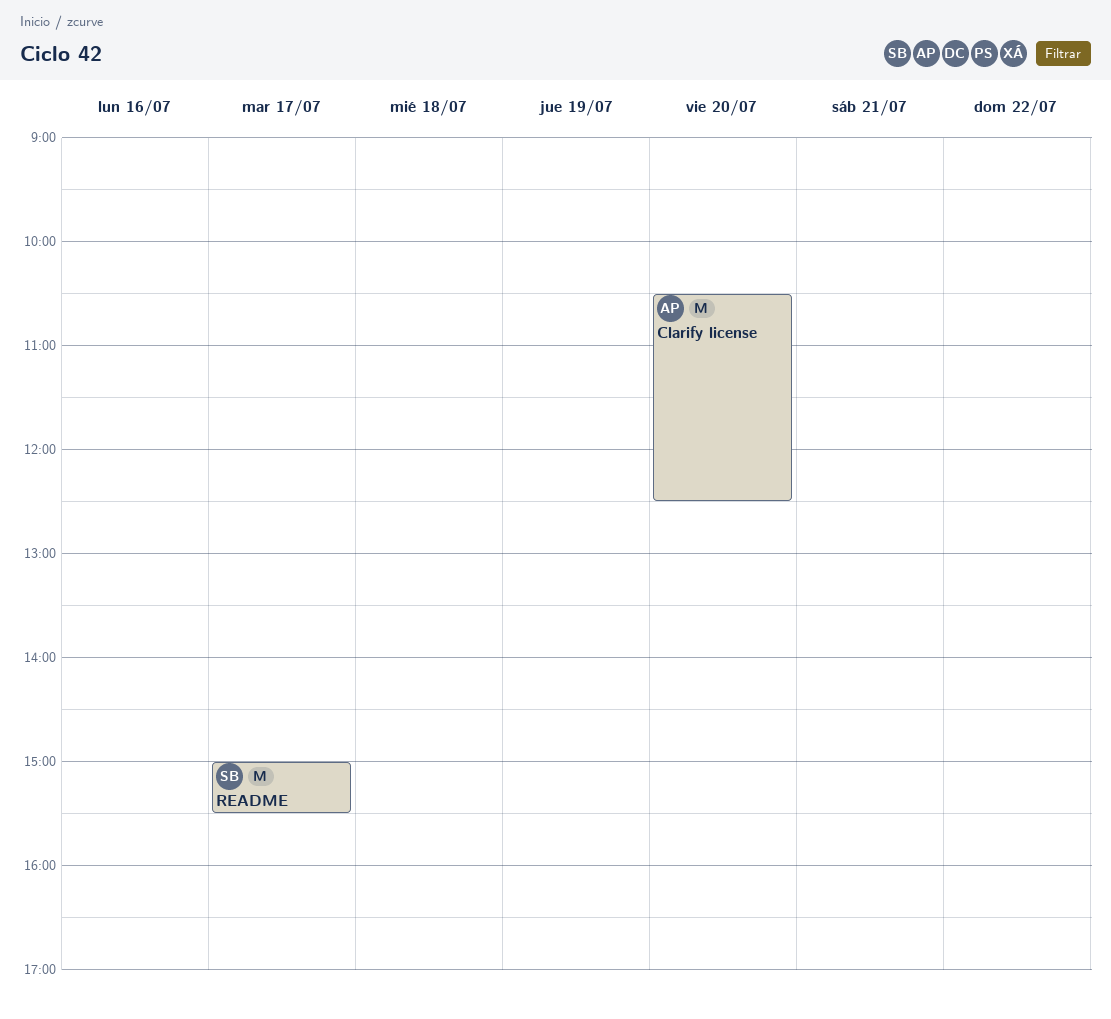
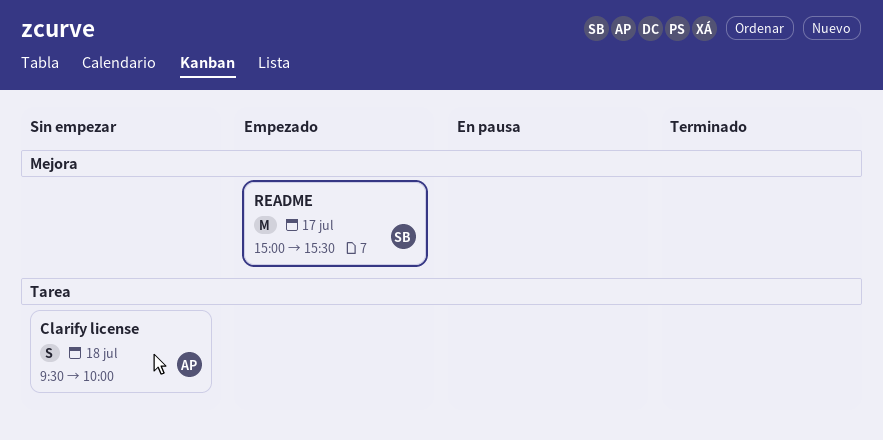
Clarify license, estimate: M -> S
Clarify license, day: Jul 20 -> Jul 18
Clarify license, begins: 10:30 -> 09:30
Clarify license, ends: 12:30 -> 10:00

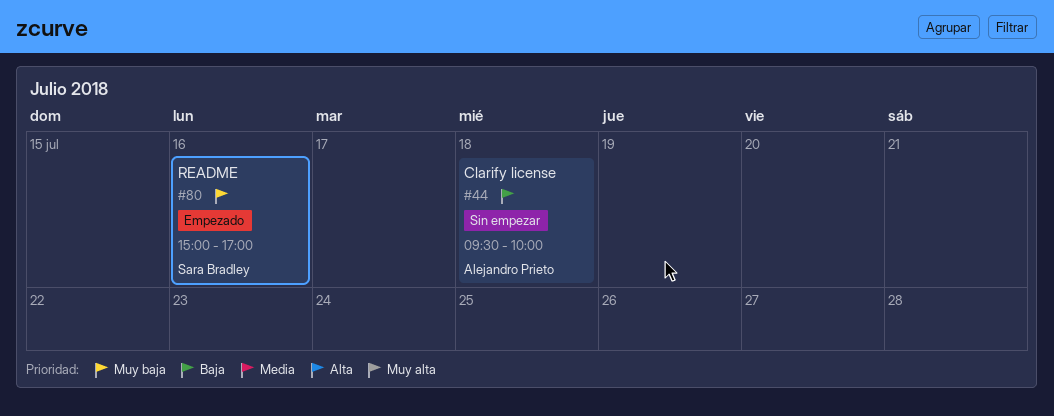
README, day: Jul 17 -> Jul 16
README, ends: 15:30 -> 17:00

